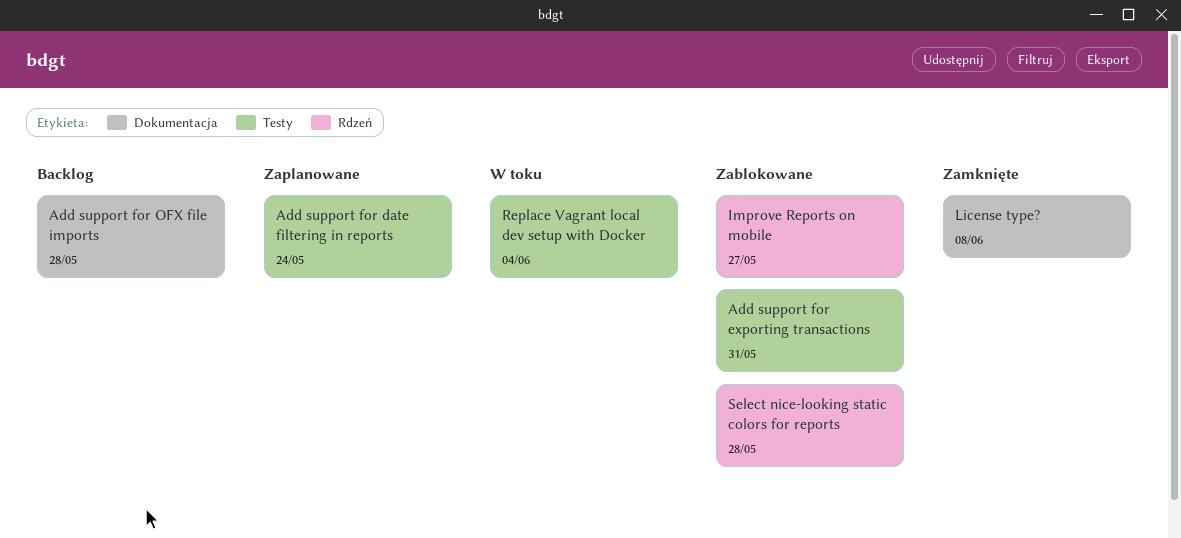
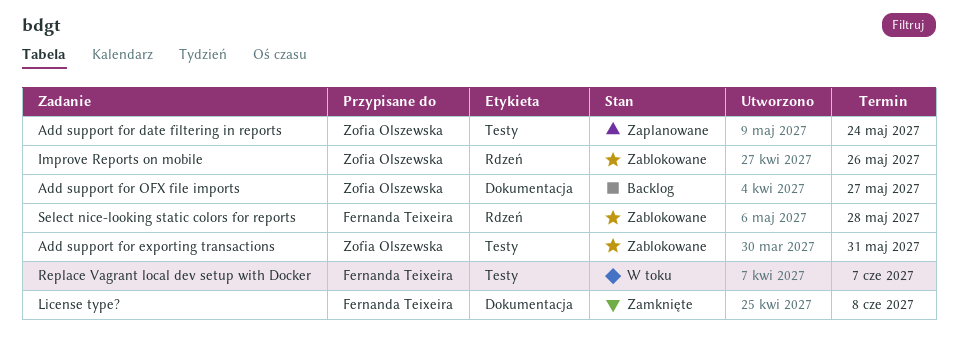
Add support for OFX file imports, due: May 28 -> May 27
Improve Reports on mobile, due: May 27 -> May 26
Replace Vagrant local dev setup with Docker, due: Jun 4 -> Jun 7

